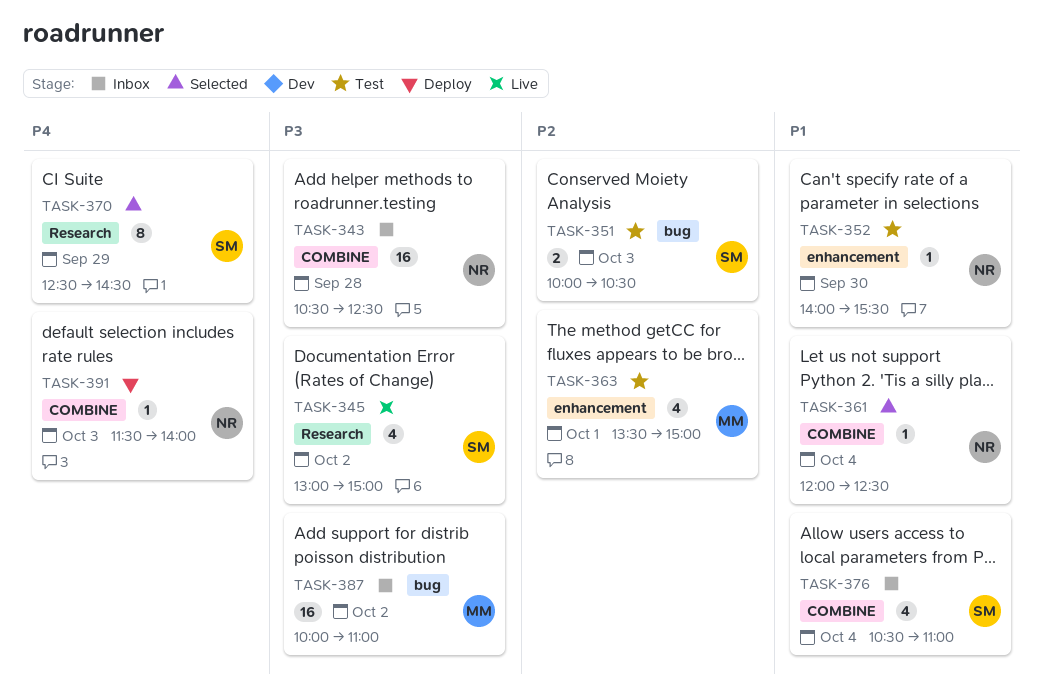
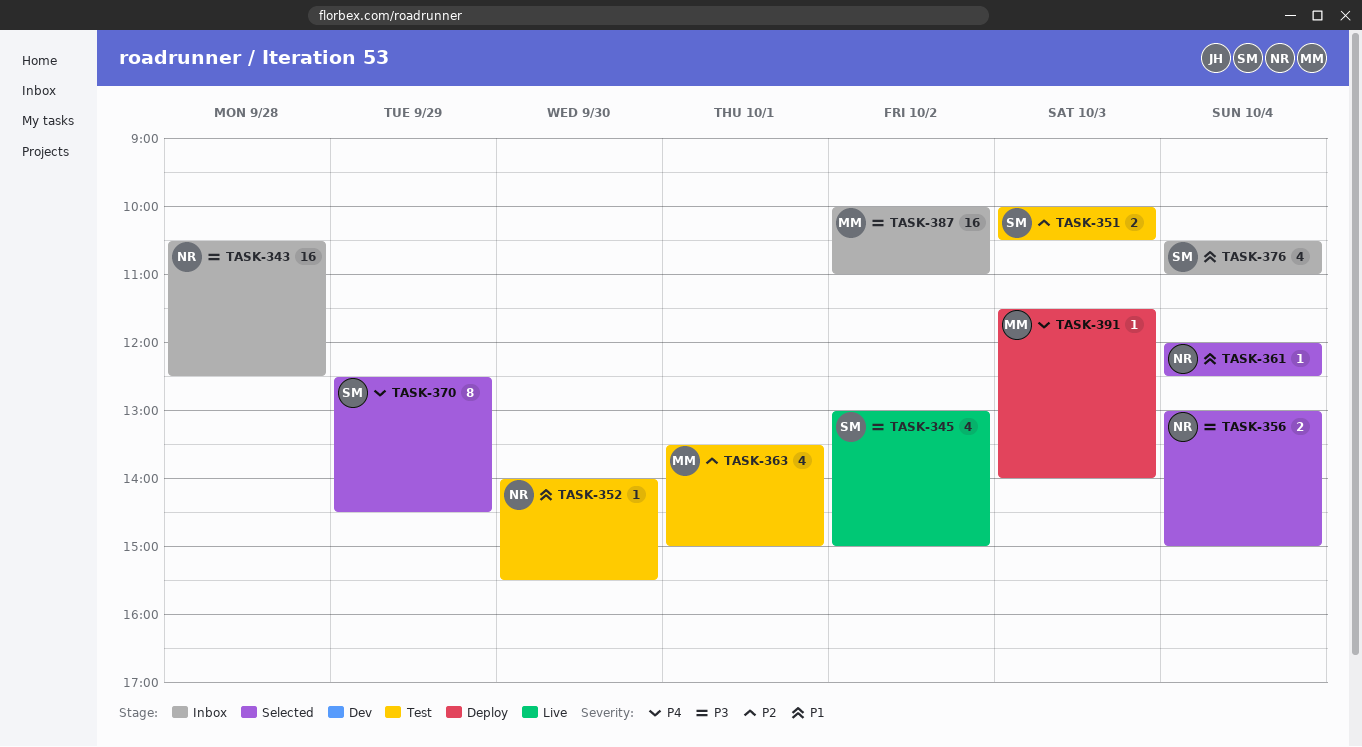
TASK-356: none -> present
TASK-391, owner: NR -> MM

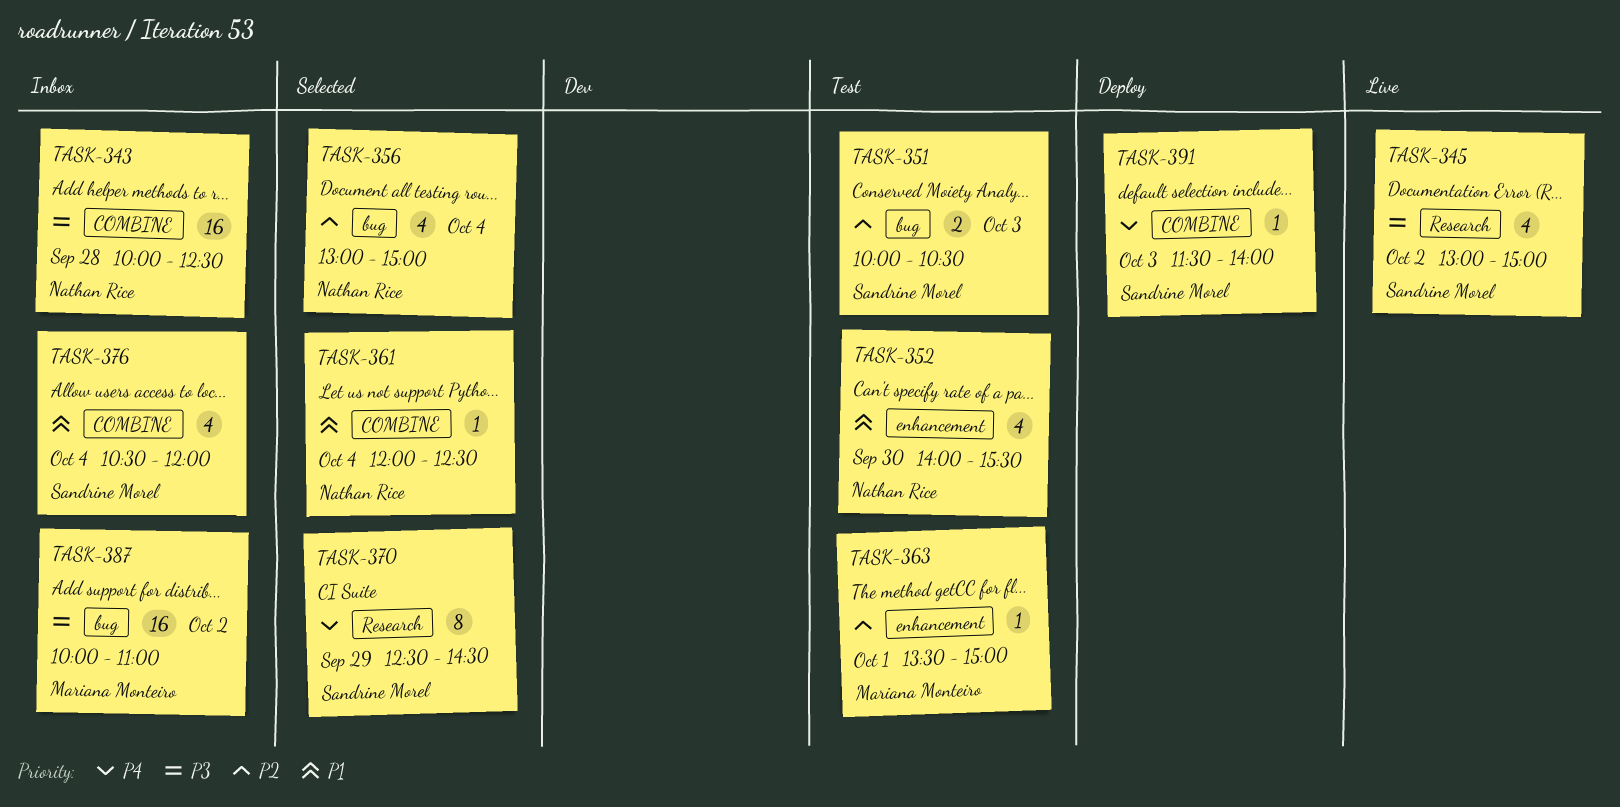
TASK-343, begins: 10:30 -> 10:00
TASK-352, estimate: 1 -> 4
TASK-356, priority: P3 -> P2
TASK-356, estimate: 2 -> 4
TASK-363, estimate: 4 -> 1
TASK-376, ends: 11:00 -> 12:00
TASK-391, owner: Mariana Monteiro -> Sandrine Morel

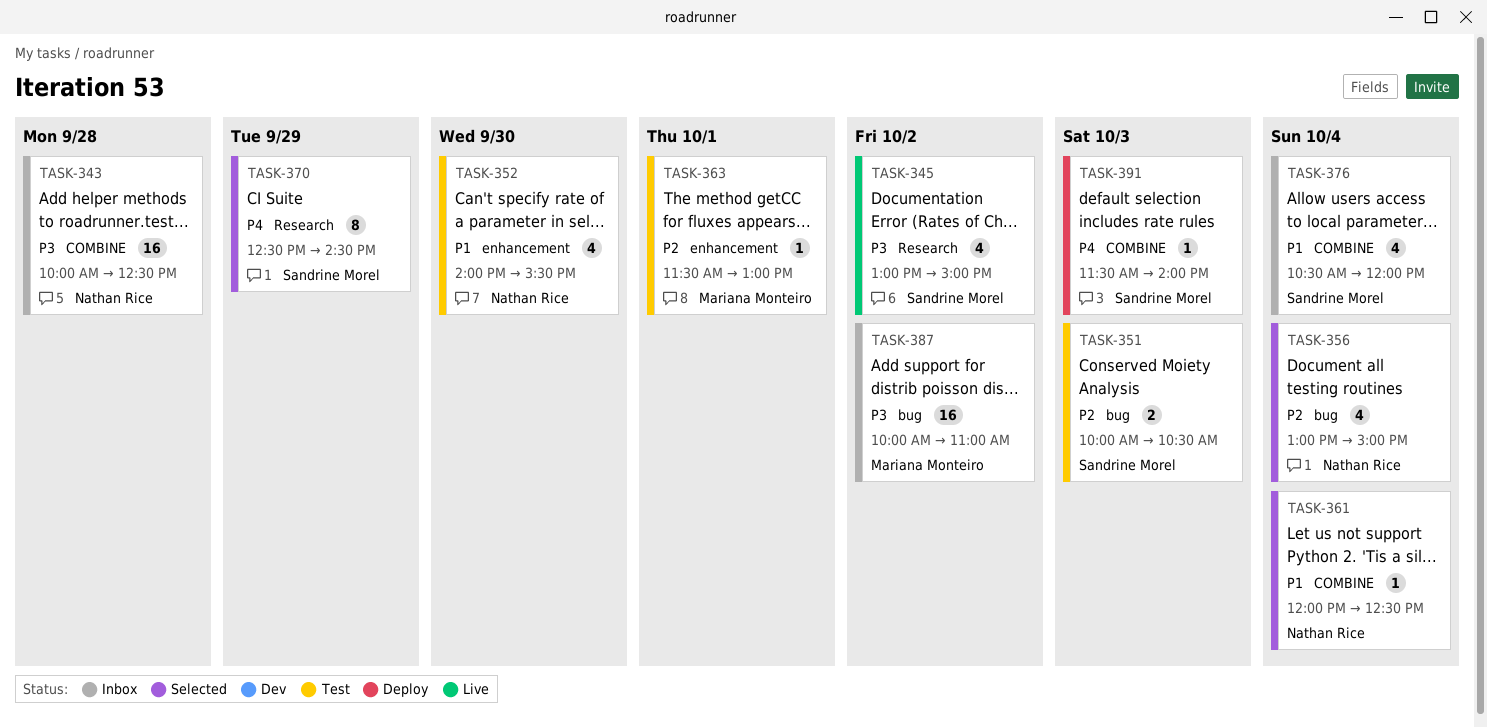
TASK-363, begins: 13:30 -> 11:30
TASK-363, ends: 15:00 -> 13:00

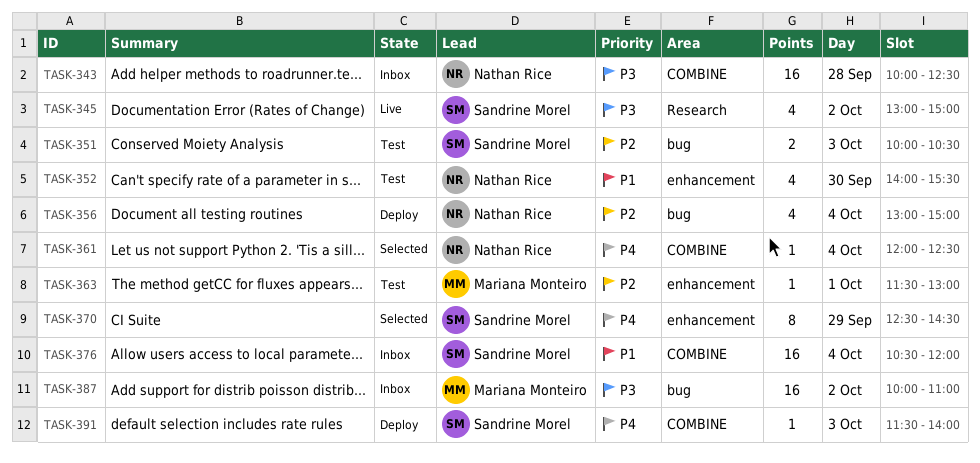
TASK-356, status: Selected -> Deploy
TASK-361, priority: P1 -> P4
TASK-370, label: Research -> enhancement
TASK-376, estimate: 4 -> 16

